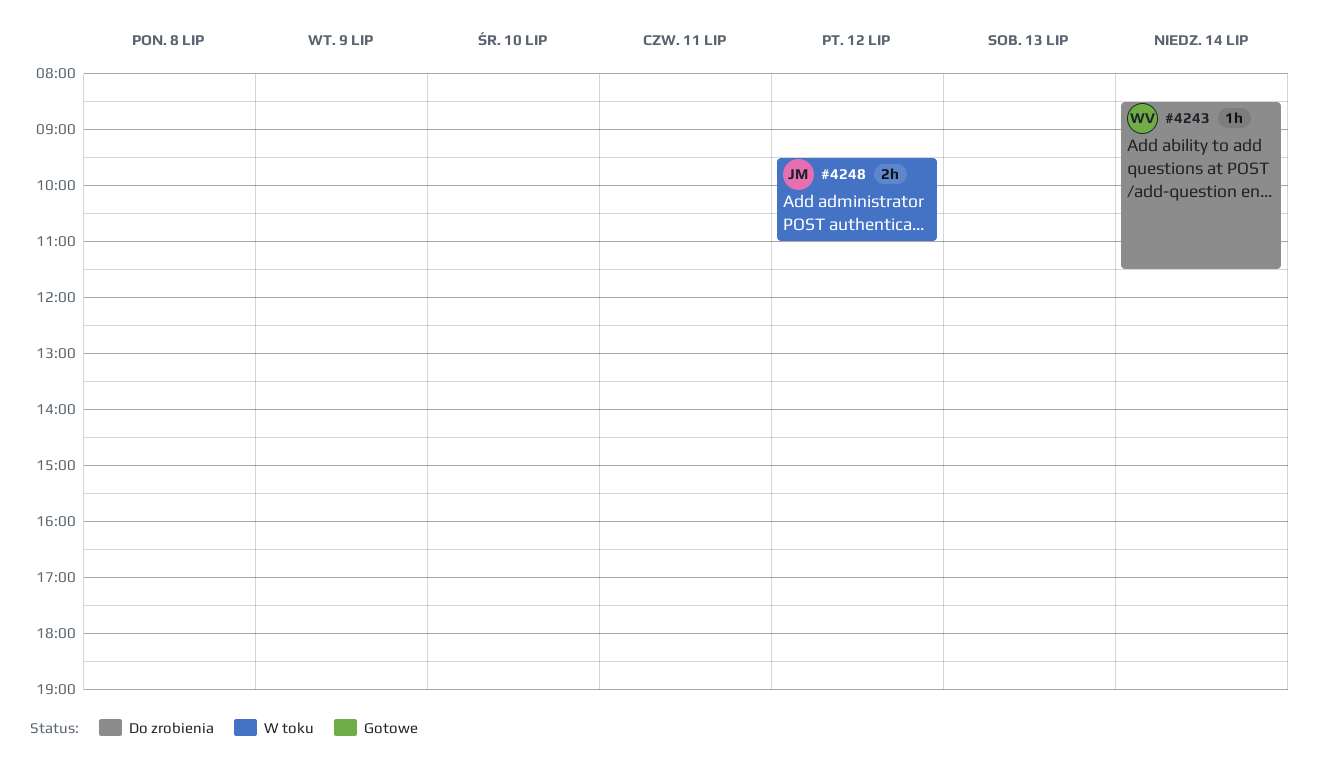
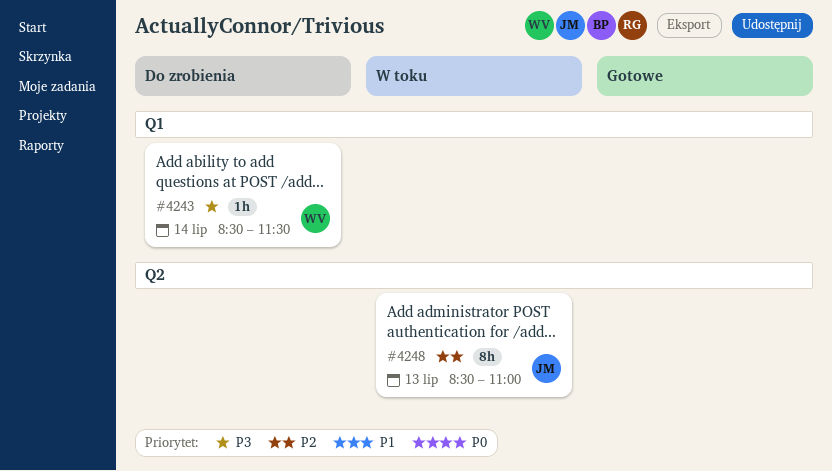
#4248, estimate: 2h -> 8h
#4248, day: Jul 12 -> Jul 13
#4248, begins: 09:30 -> 08:30

